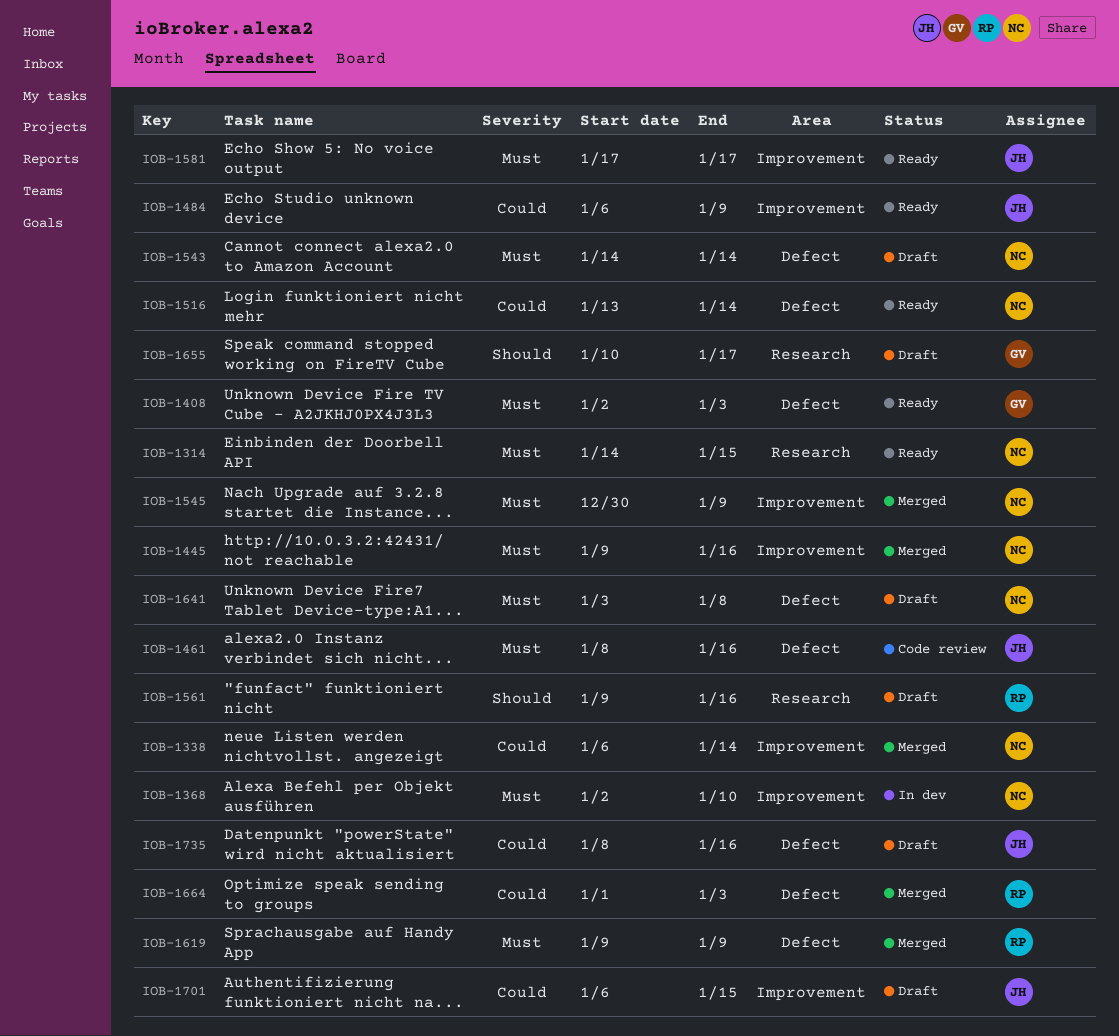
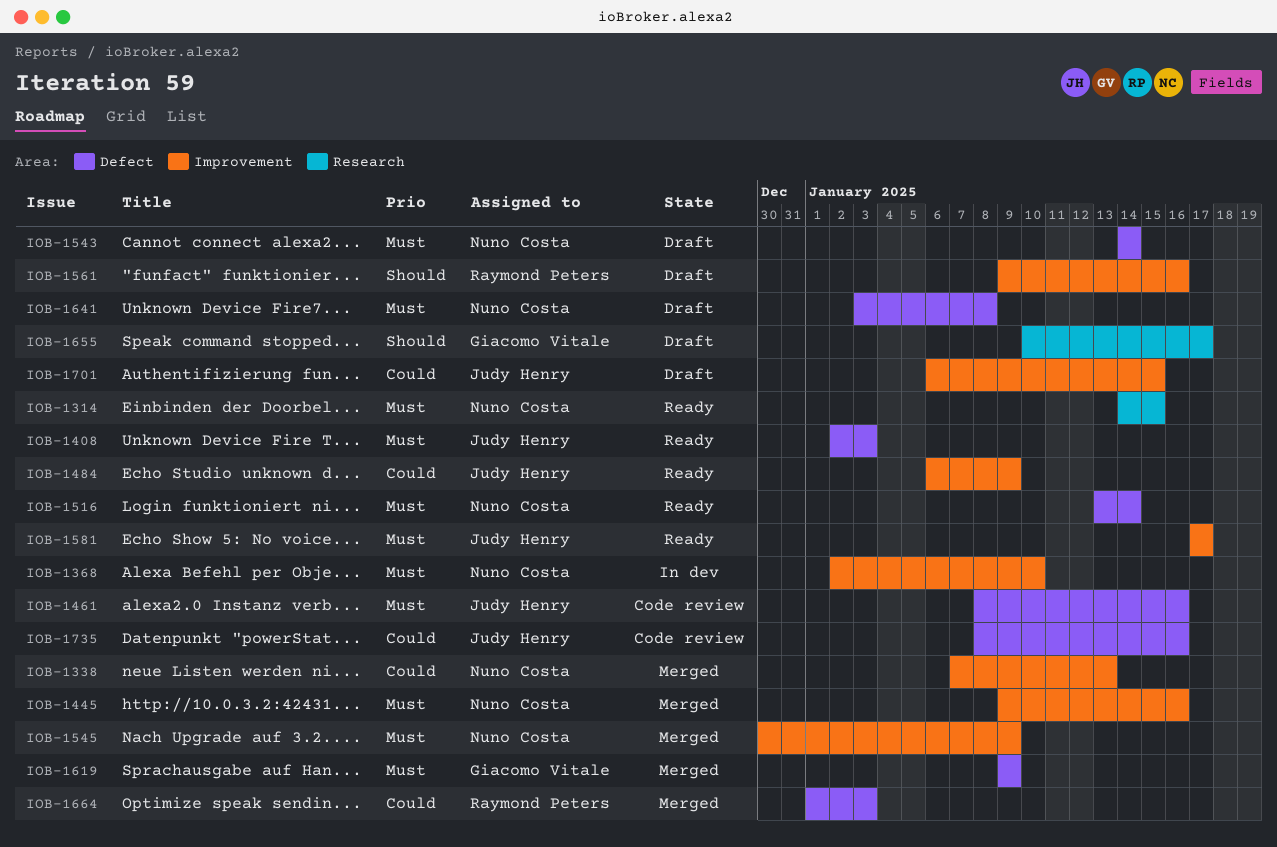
IOB-1338, start: Jan 6 -> Jan 7
IOB-1338, due: Jan 14 -> Jan 13
IOB-1408, owner: Giacomo Vitale -> Judy Henry
IOB-1516, priority: Could -> Must
IOB-1561, label: Research -> Improvement
IOB-1619, owner: Raymond Peters -> Giacomo Vitale
IOB-1735, status: Draft -> Code review

